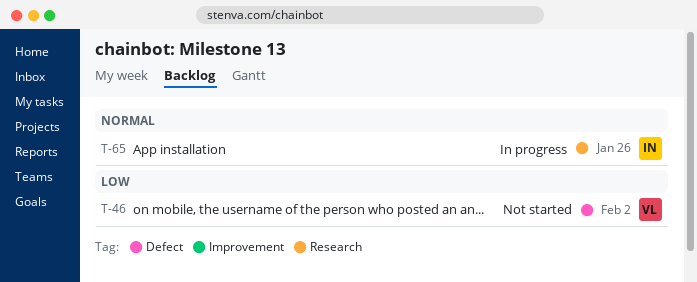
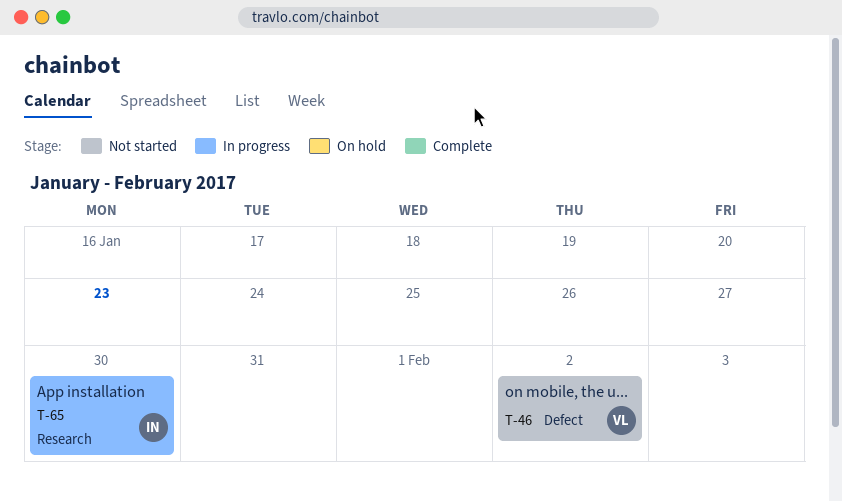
T-65, due: Jan 26 -> Jan 30

